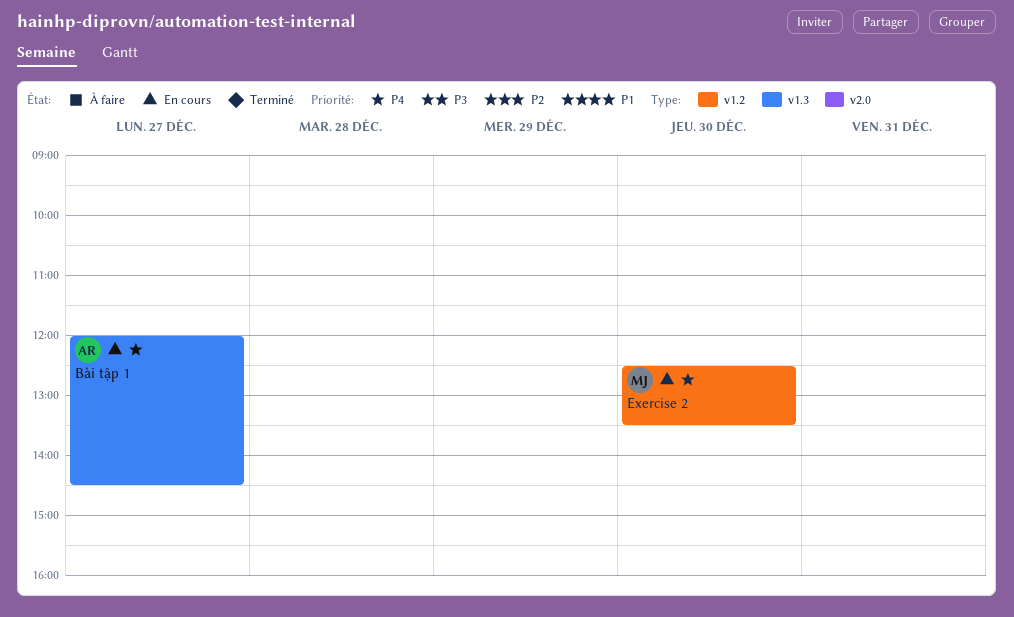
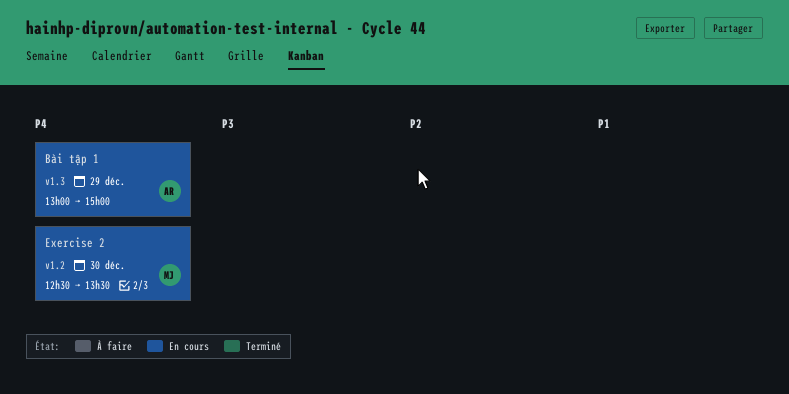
Bài tập 1, day: Dec 27 -> Dec 29
Bài tập 1, begins: 12:00 -> 13:00
Bài tập 1, ends: 14:30 -> 15:00

